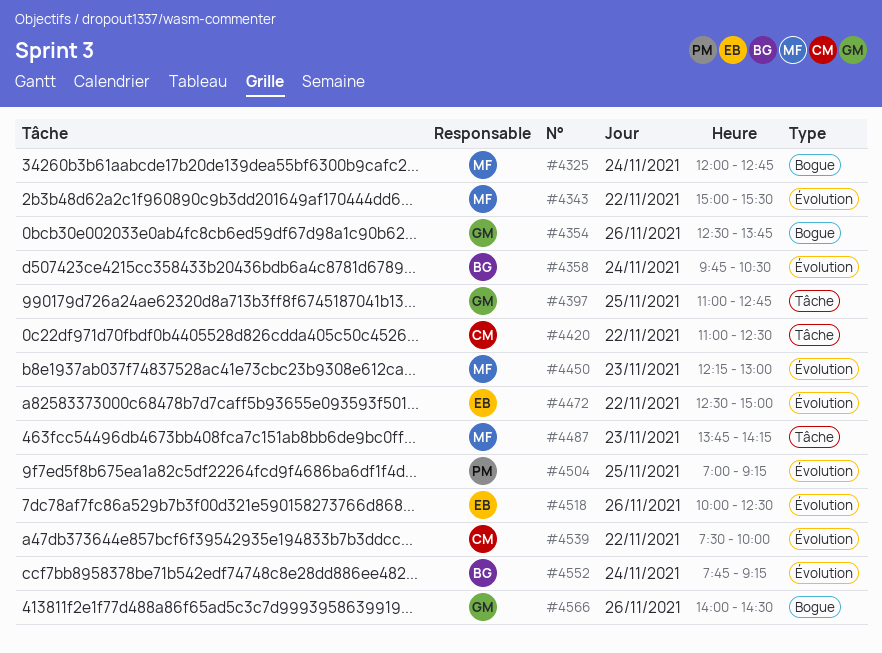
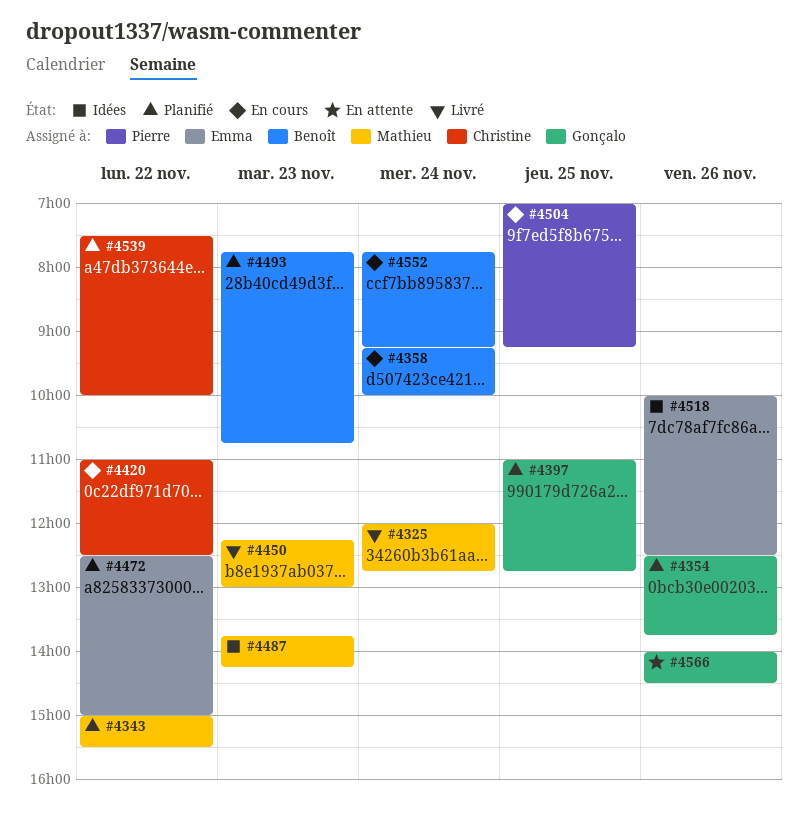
#4358, begins: 09:45 -> 09:15
#4358, ends: 10:30 -> 10:00
#4493: none -> present

